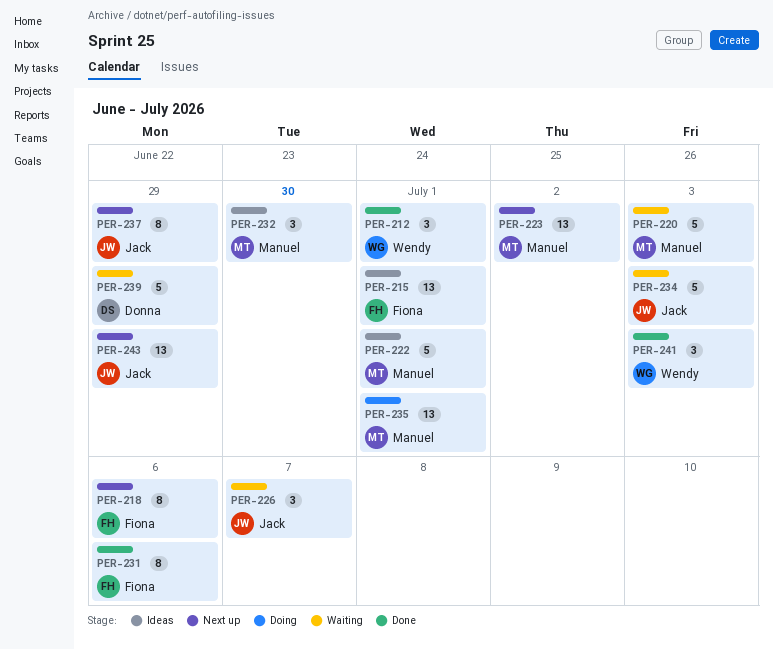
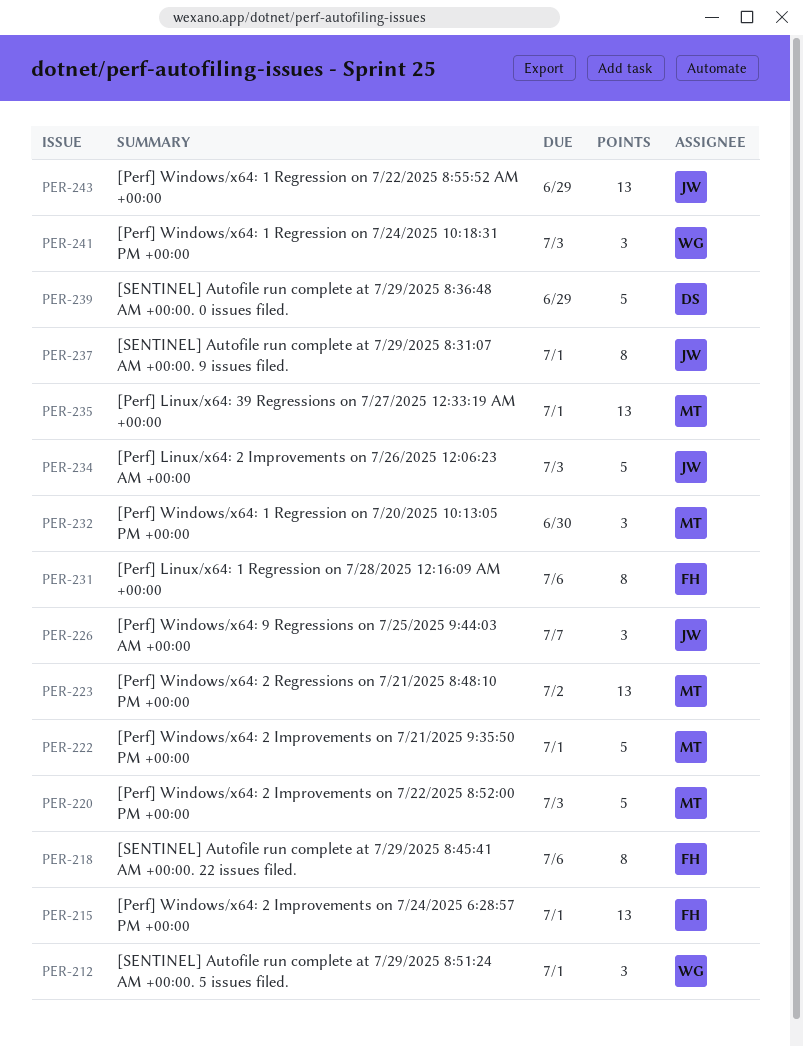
PER-237, due: Jun 29 -> Jul 1

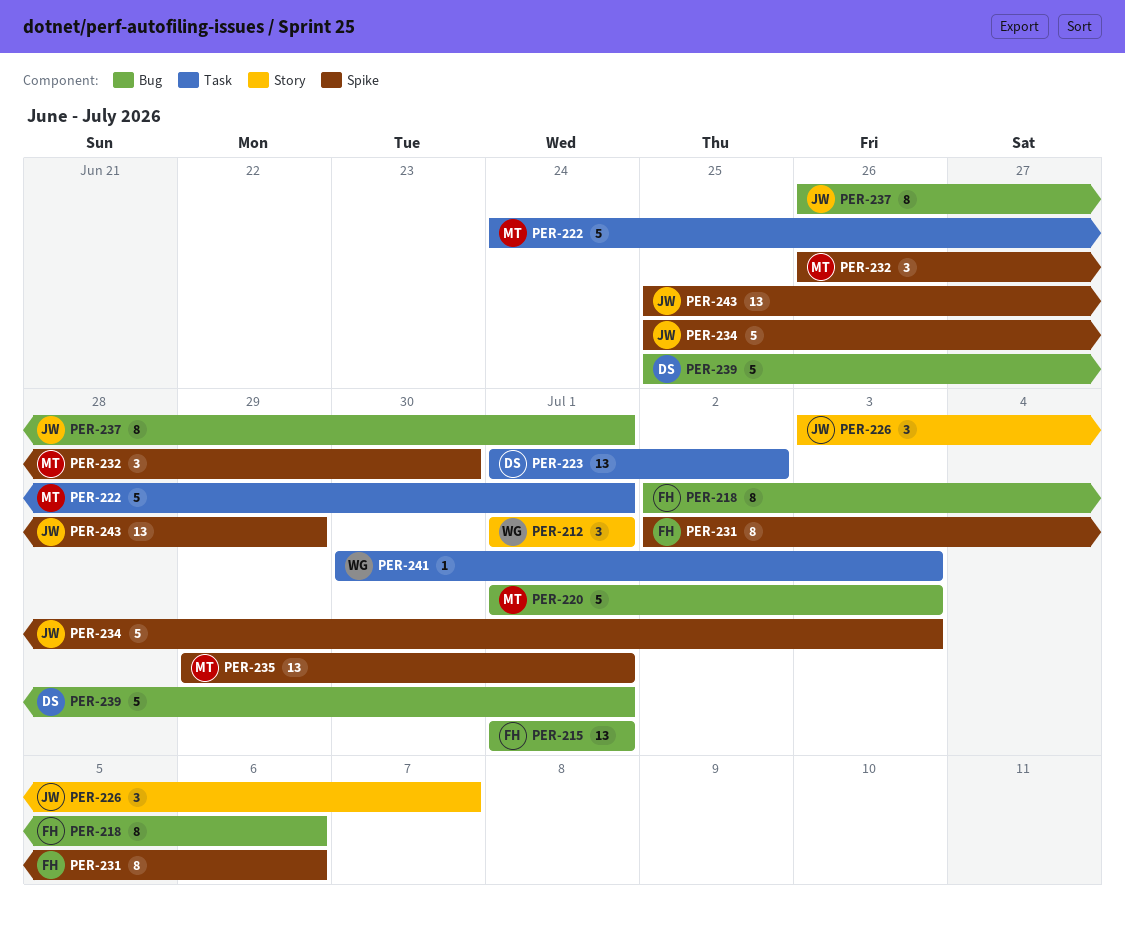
PER-223, owner: MT -> DS
PER-239, due: Jun 29 -> Jul 1
PER-241, estimate: 3 -> 1

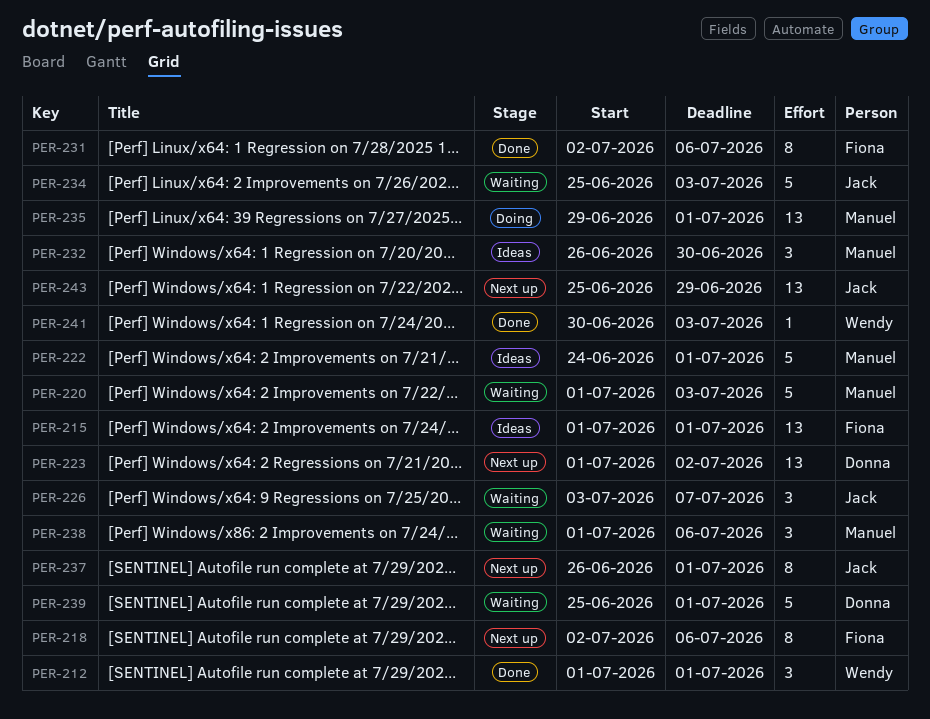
PER-238: none -> present

